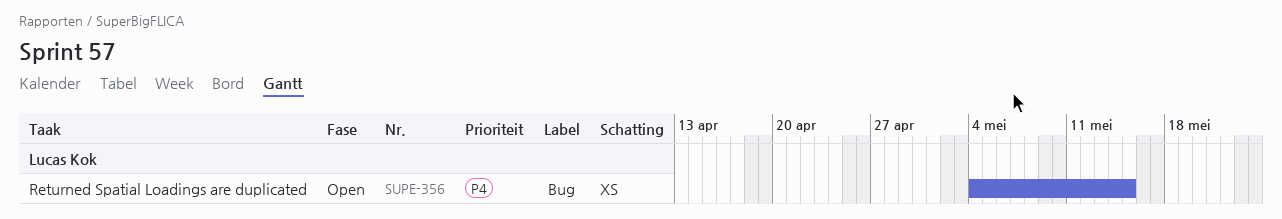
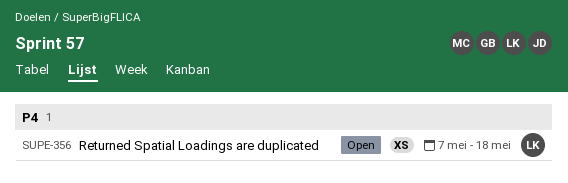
SUPE-356, start: May 4 -> May 7
SUPE-356, due: May 15 -> May 18

